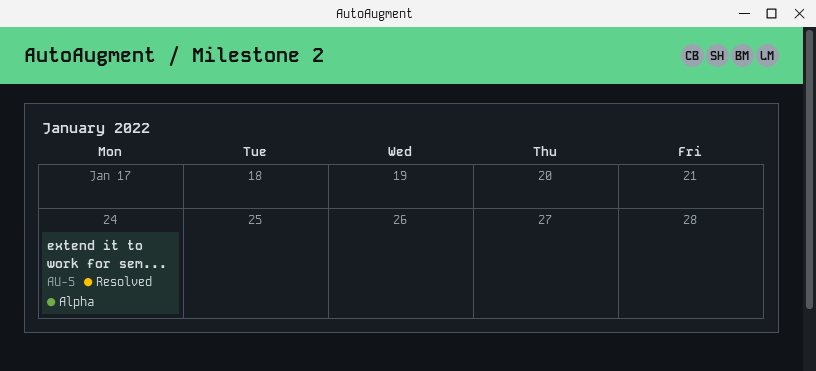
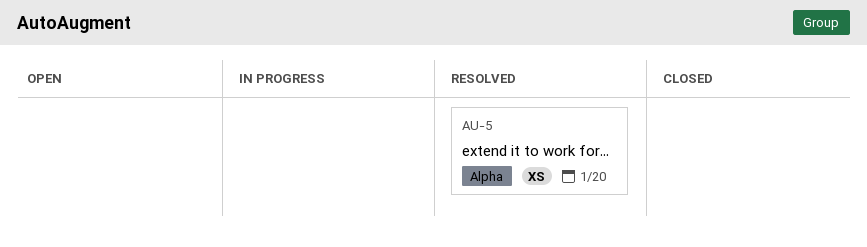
AU-5, due: Jan 24 -> Jan 20

